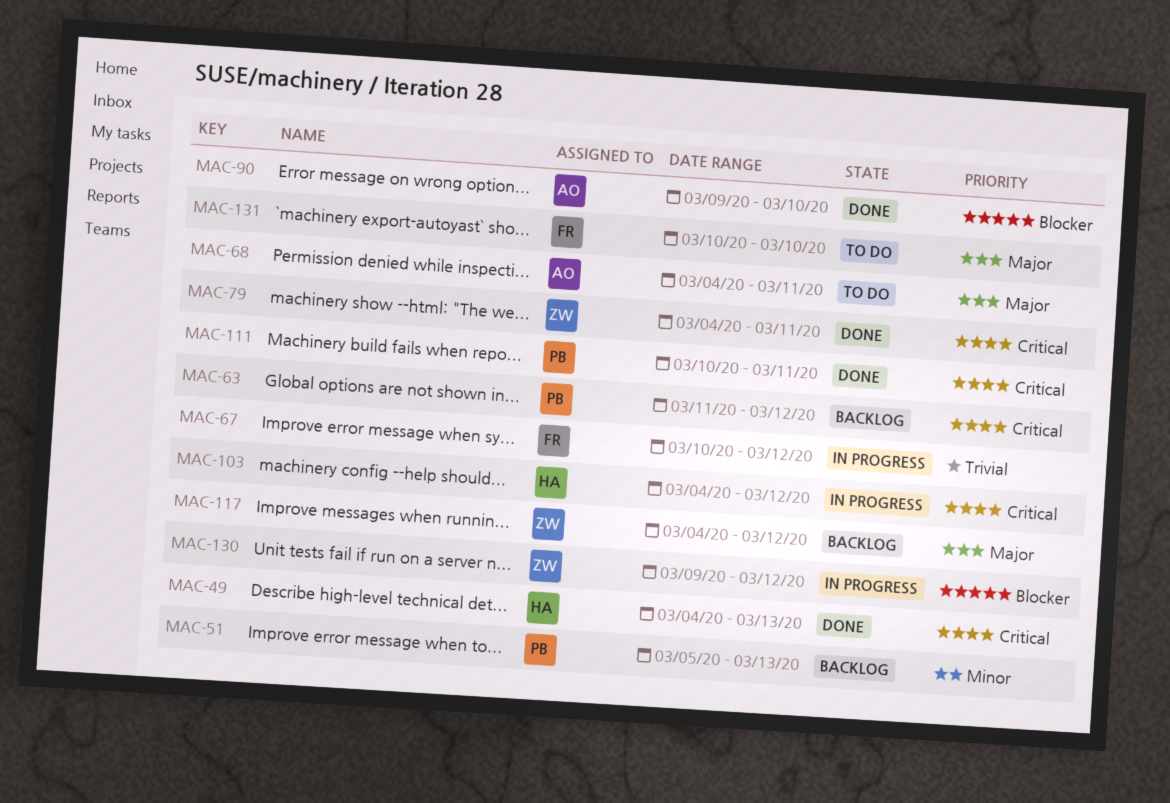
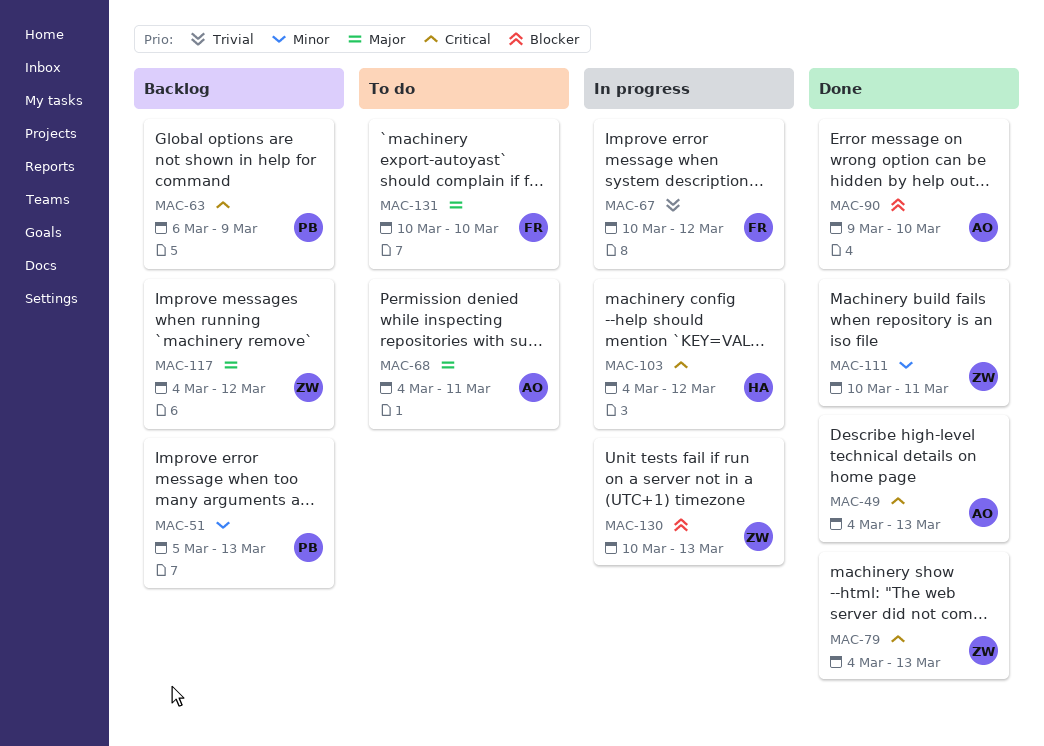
MAC-49, owner: HA -> AO
MAC-63, start: Mar 11 -> Mar 6
MAC-63, due: Mar 12 -> Mar 9
MAC-79, due: Mar 11 -> Mar 13
MAC-111, owner: PB -> ZW
MAC-111, priority: Critical -> Minor
MAC-130, start: Mar 9 -> Mar 10
MAC-130, due: Mar 12 -> Mar 13

